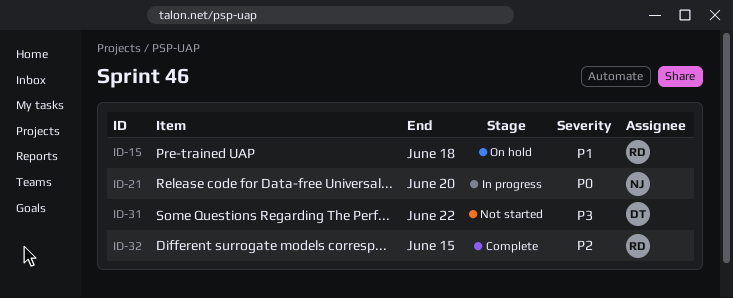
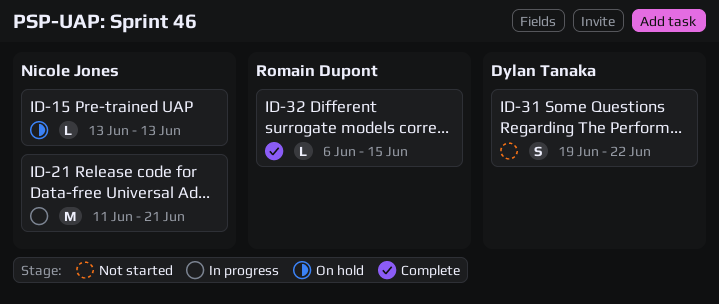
ID-15, owner: Romain Dupont -> Nicole Jones
ID-15, due: Jun 18 -> Jun 13
ID-21, due: Jun 20 -> Jun 21

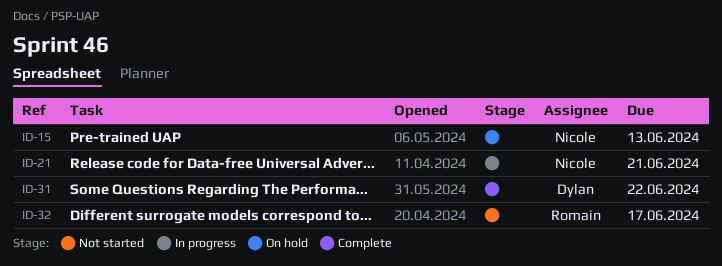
ID-31, status: Not started -> Complete
ID-32, status: Complete -> Not started
ID-32, due: Jun 15 -> Jun 17

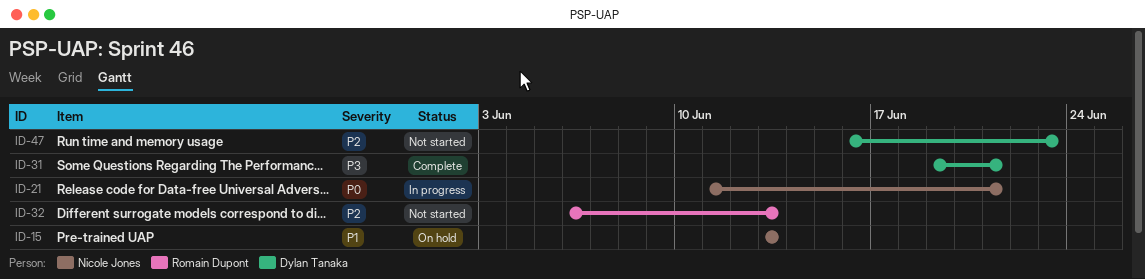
ID-31, due: Jun 22 -> Jun 21
ID-32, due: Jun 17 -> Jun 13
ID-47: none -> present

